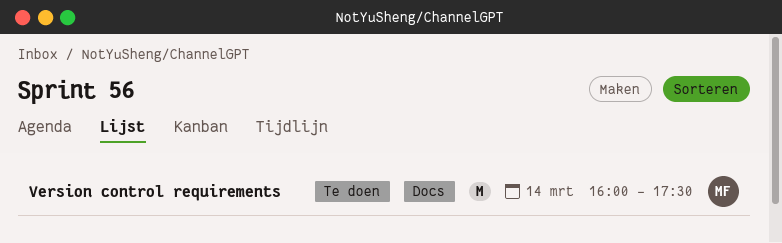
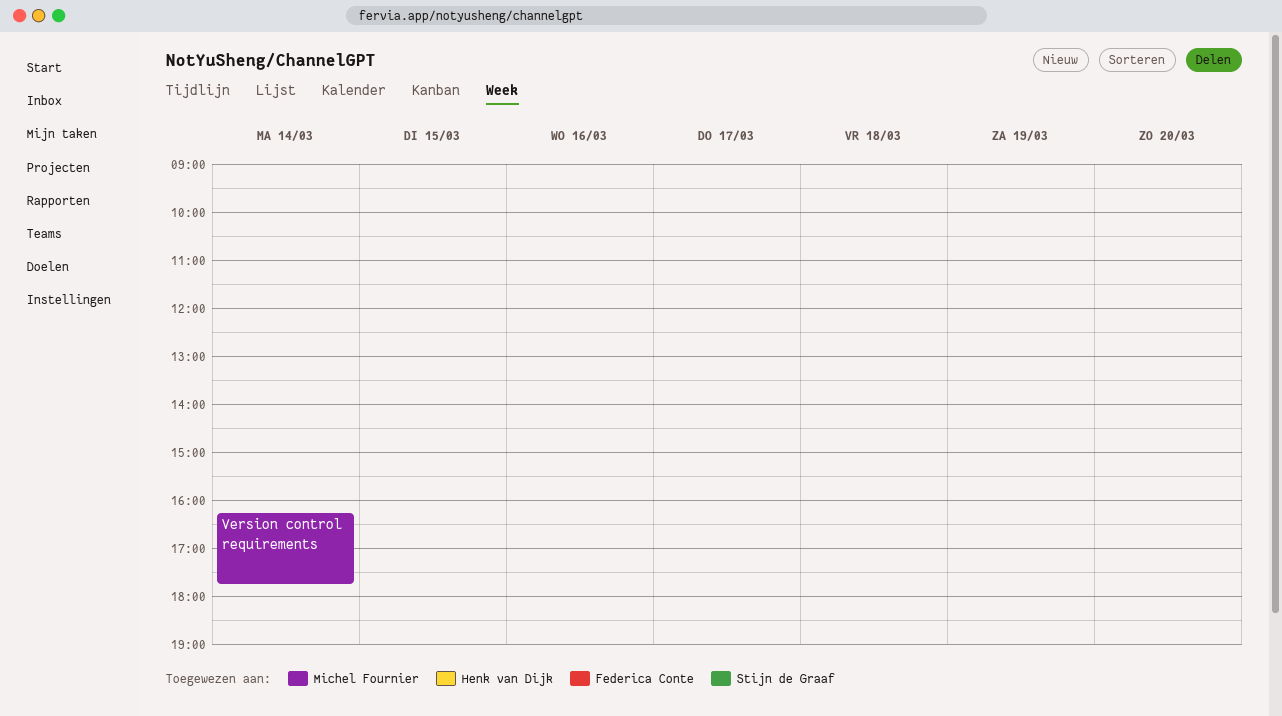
Version control requirements, begins: 16:00 -> 16:15
Version control requirements, ends: 17:30 -> 17:45

